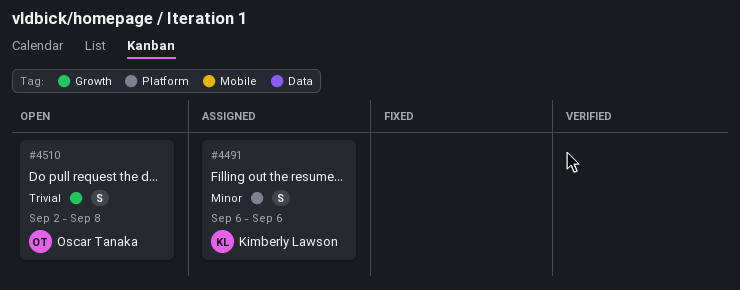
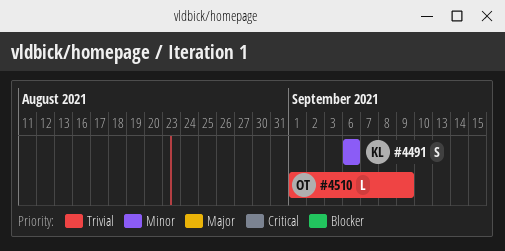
#4510, estimate: S -> L
#4510, start: Sep 2 -> Sep 1
#4510, due: Sep 8 -> Sep 9

